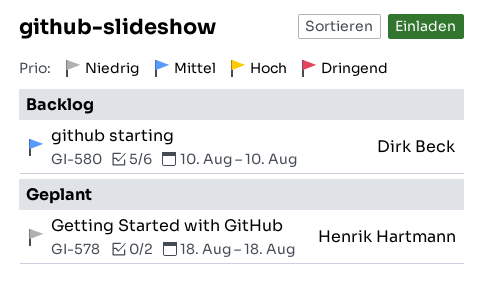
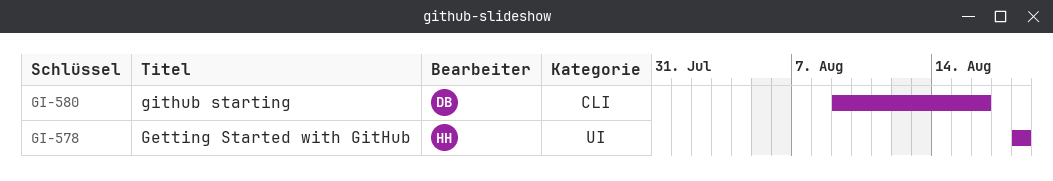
GI-580, start: Aug 10 -> Aug 9
GI-580, due: Aug 10 -> Aug 16

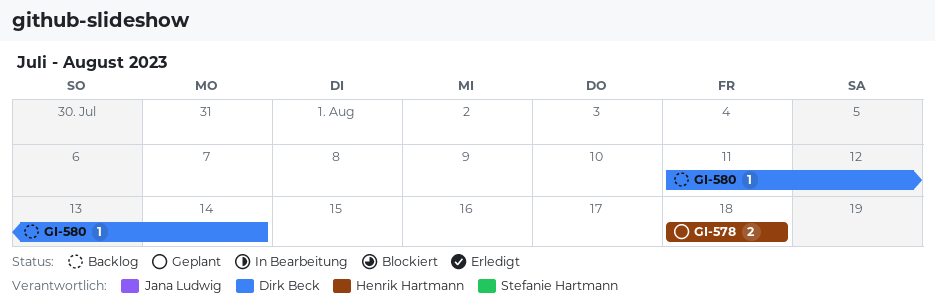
GI-580, start: Aug 9 -> Aug 11
GI-580, due: Aug 16 -> Aug 14

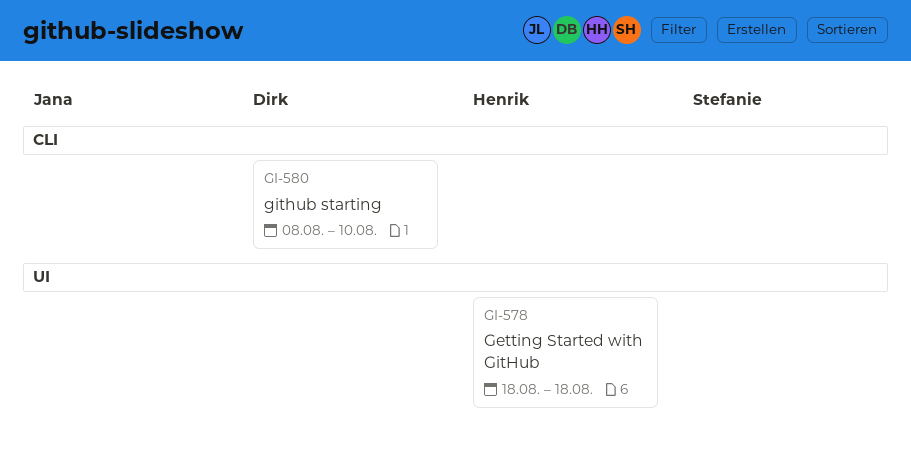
GI-580, start: Aug 11 -> Aug 8
GI-580, due: Aug 14 -> Aug 10

